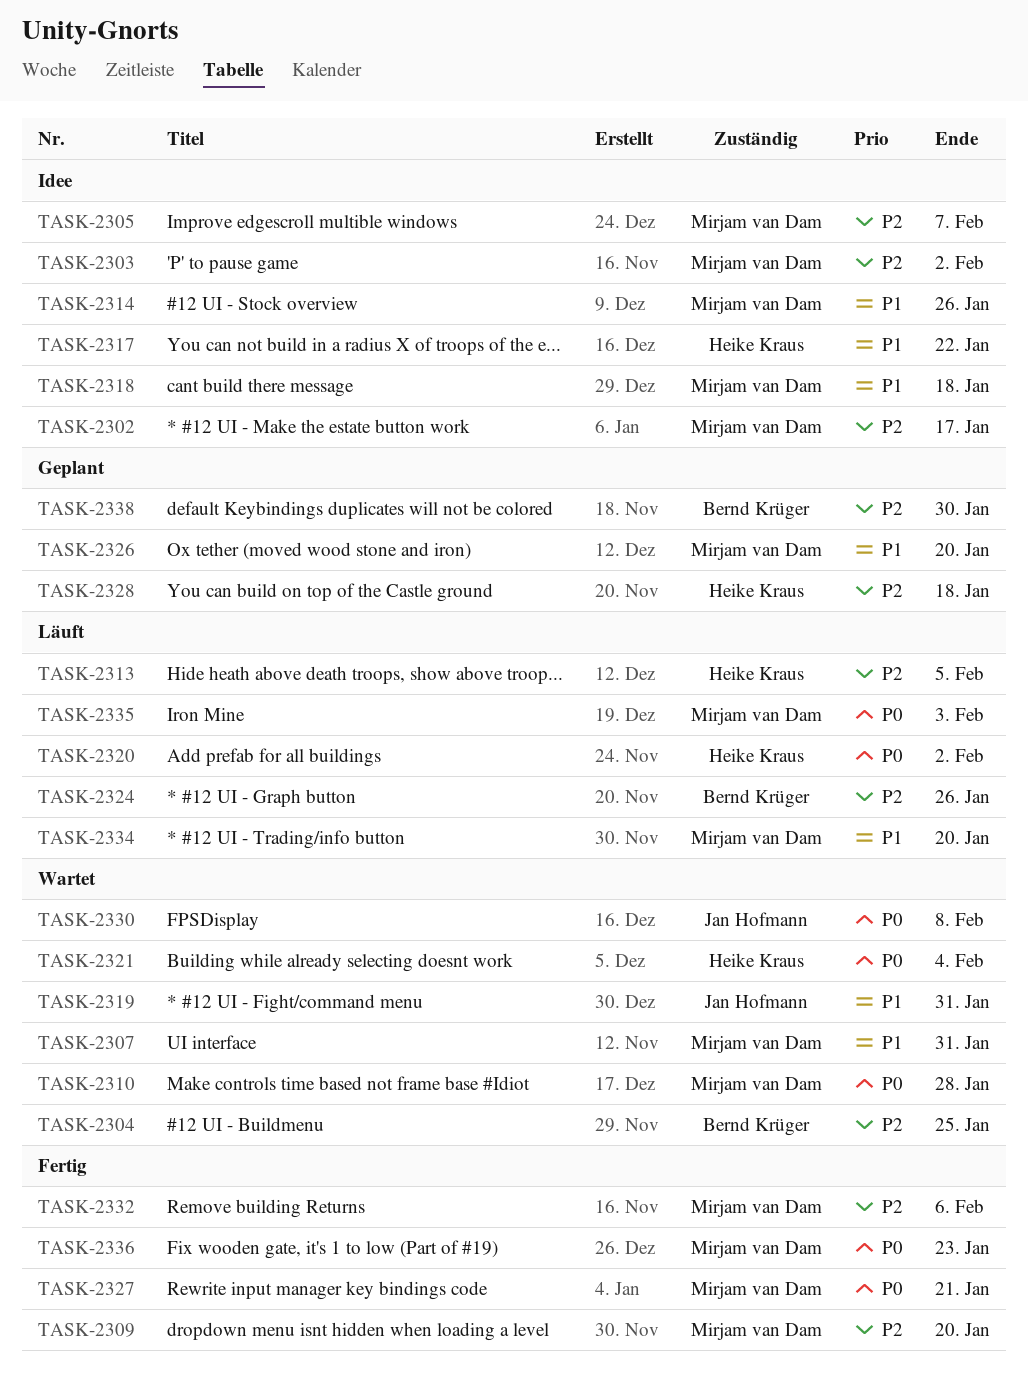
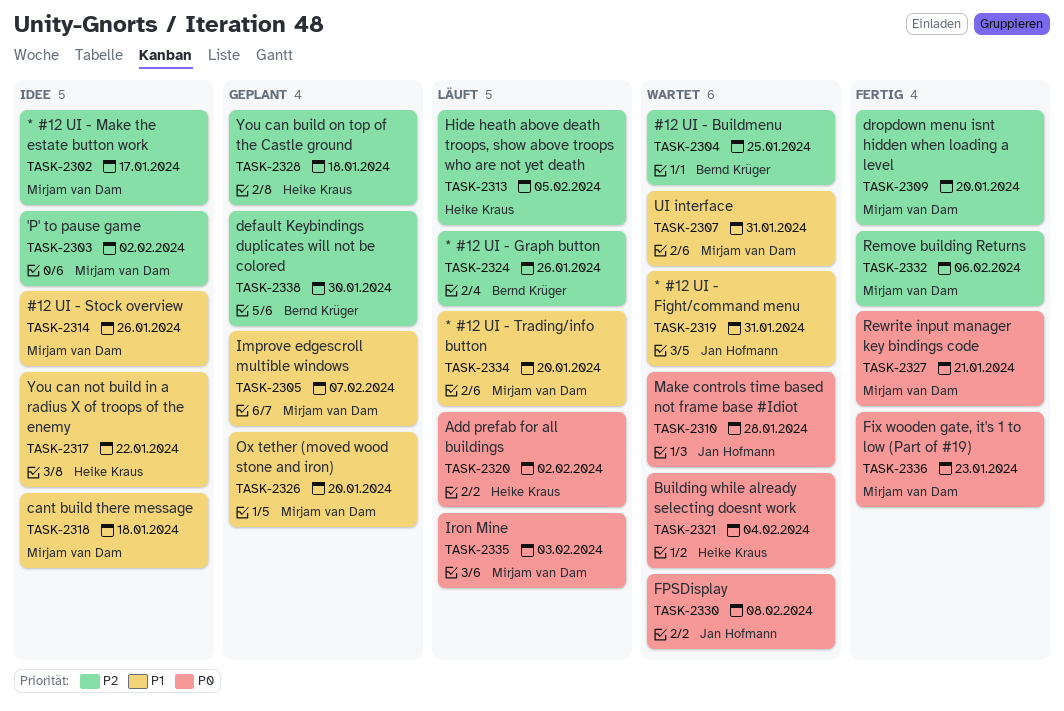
TASK-2305, status: Idee -> Geplant
TASK-2305, priority: P2 -> P1
TASK-2310, owner: Mirjam van Dam -> Jan Hofmann

